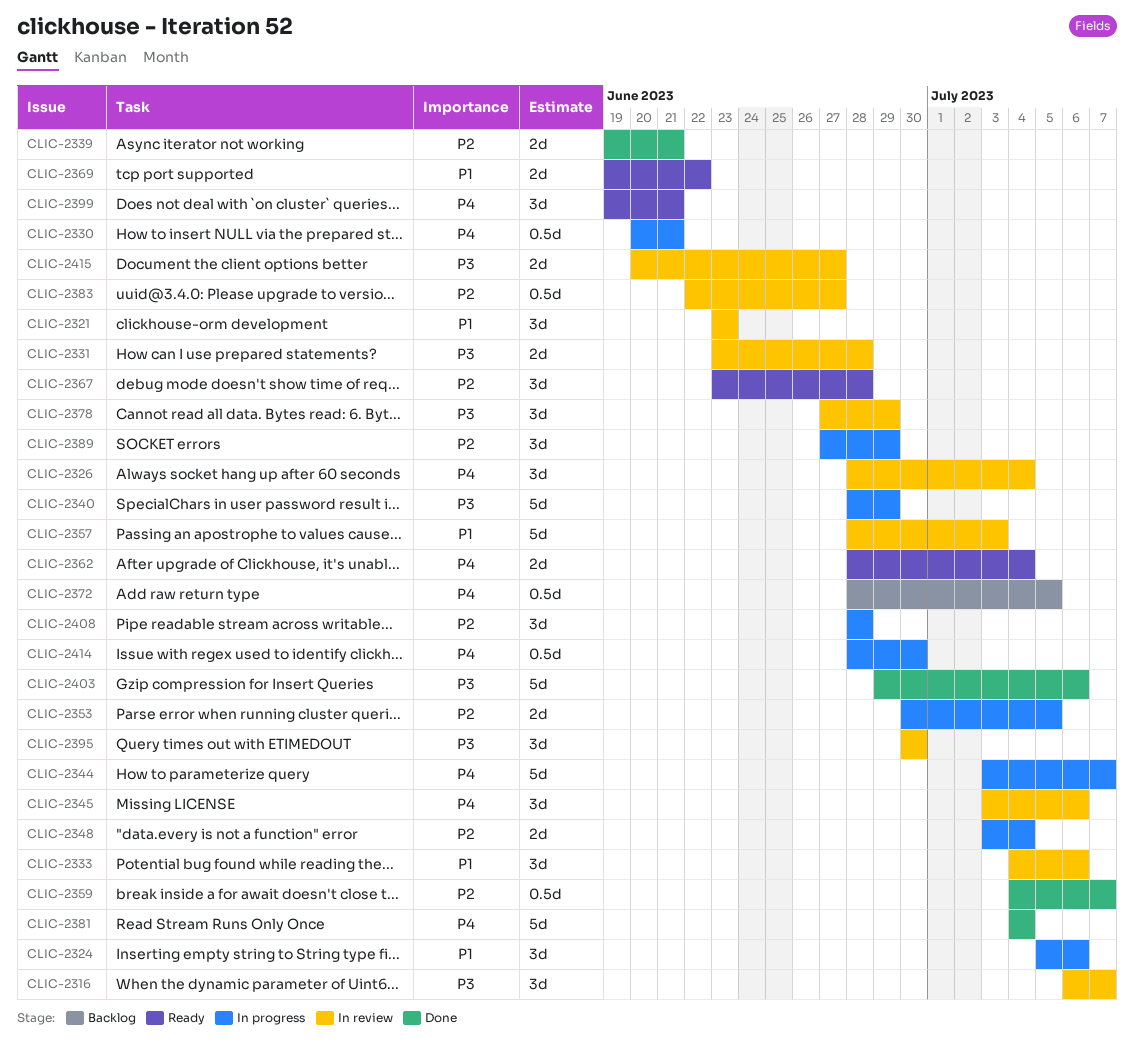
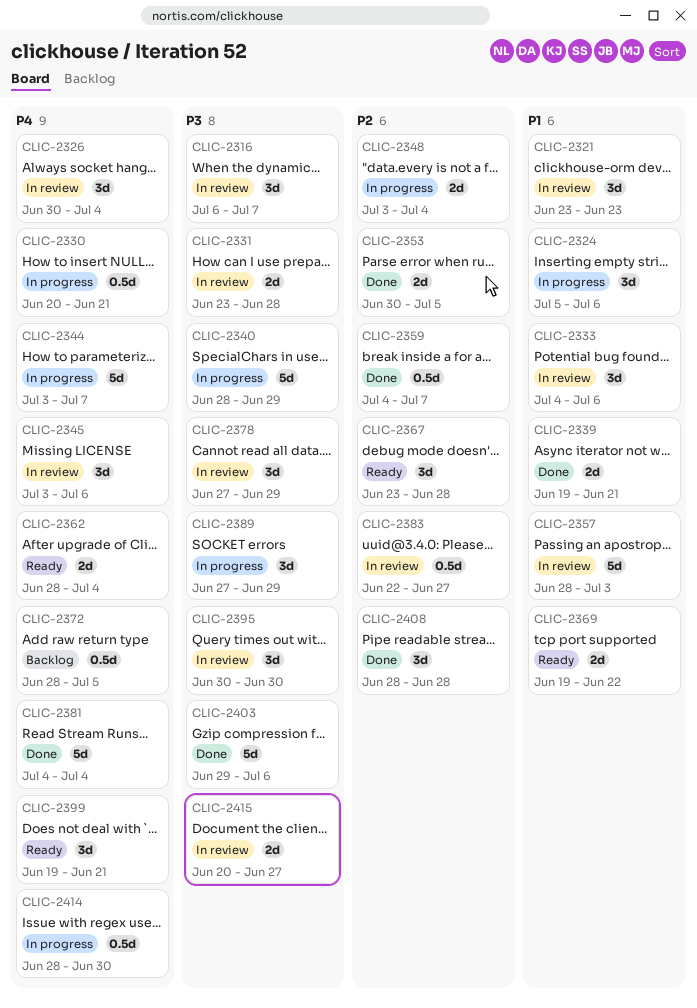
CLIC-2326, start: Jun 28 -> Jun 30
CLIC-2339, priority: P2 -> P1
CLIC-2353, status: In progress -> Done
CLIC-2389, priority: P2 -> P3
CLIC-2408, status: In progress -> Done

